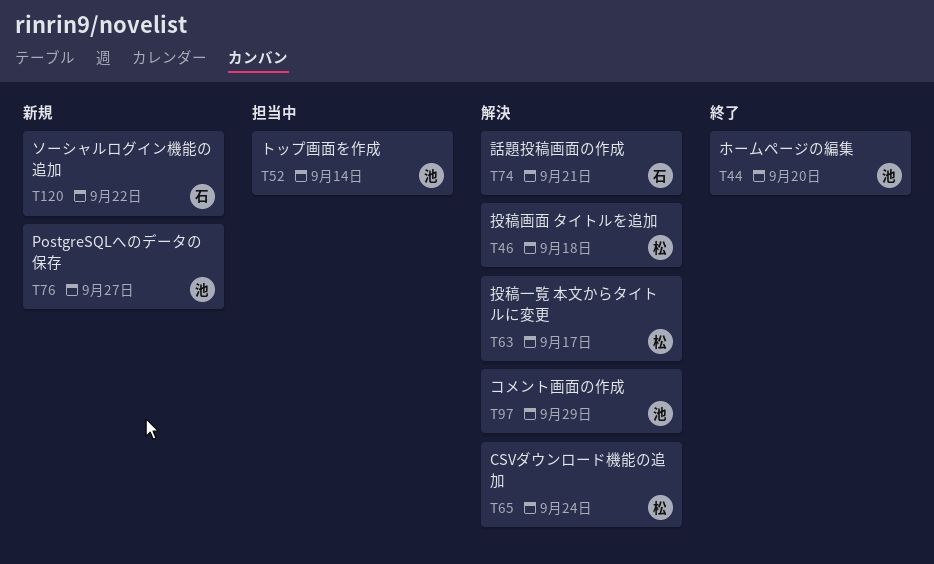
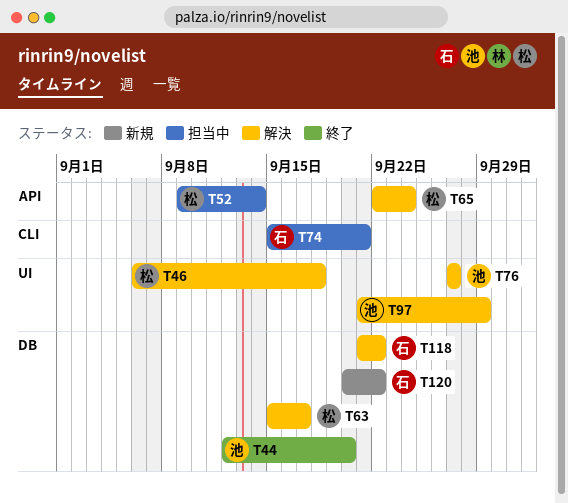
T52, owner: 池 -> 松
T74, status: 解決 -> 担当中
T76, status: 新規 -> 解決
T118: none -> present

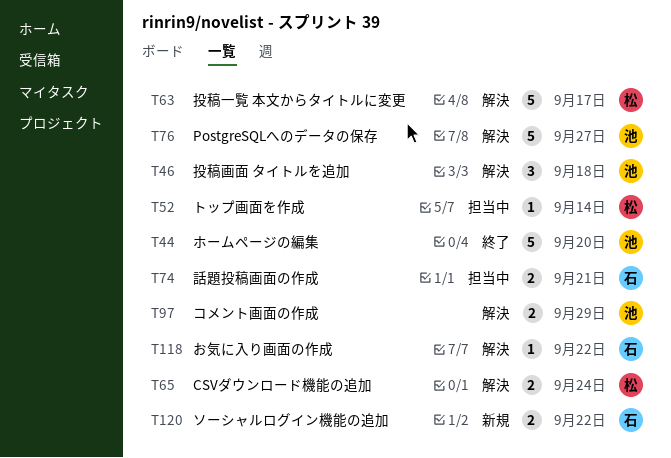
T46, owner: 松 -> 池

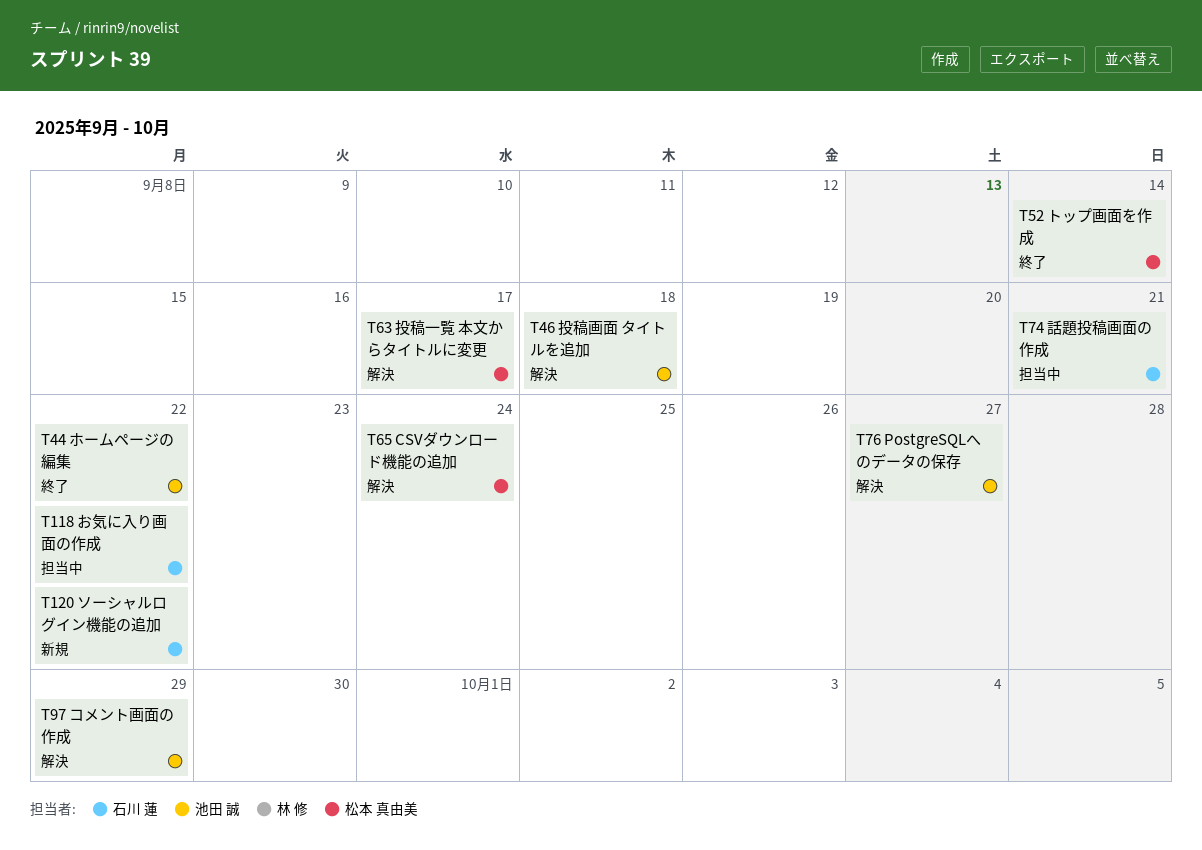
T44, due: Sep 20 -> Sep 22
T52, status: 担当中 -> 終了
T118, status: 解決 -> 担当中

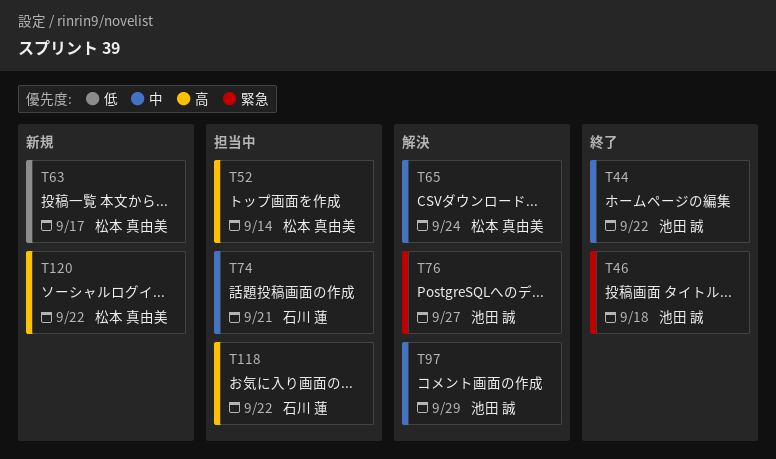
T46, status: 解決 -> 終了
T52, status: 終了 -> 担当中
T63, status: 解決 -> 新規
T120, owner: 石川 蓮 -> 松本 真由美

